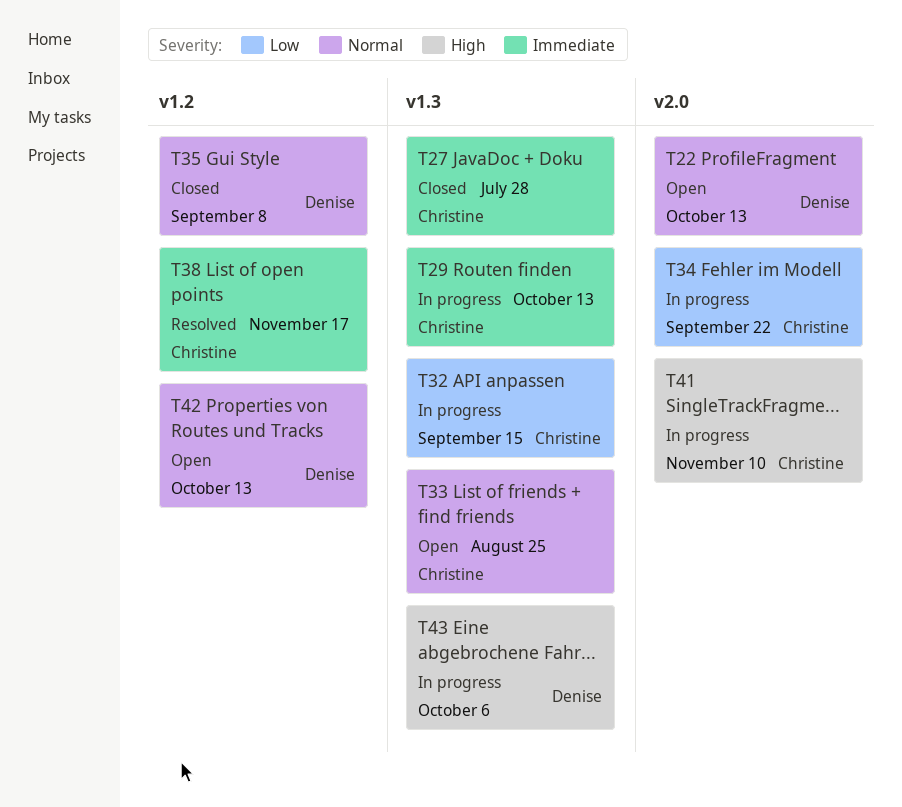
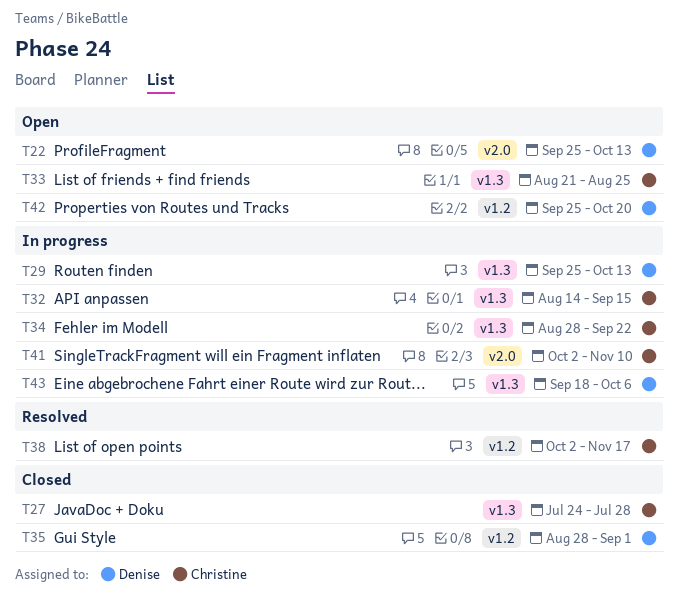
T29, owner: Christine -> Denise
T34, label: v2.0 -> v1.3
T35, due: Sep 8 -> Sep 1
T42, due: Oct 13 -> Oct 20

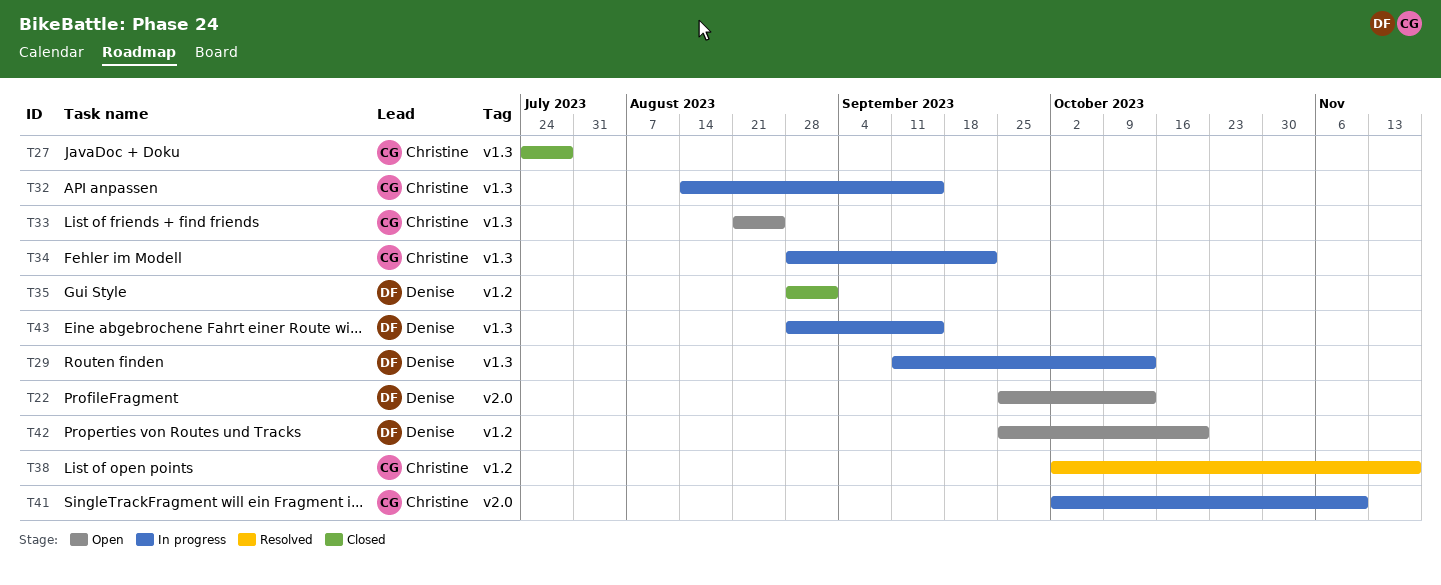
T29, start: Sep 25 -> Sep 11
T43, start: Sep 18 -> Aug 28
T43, due: Oct 6 -> Sep 15

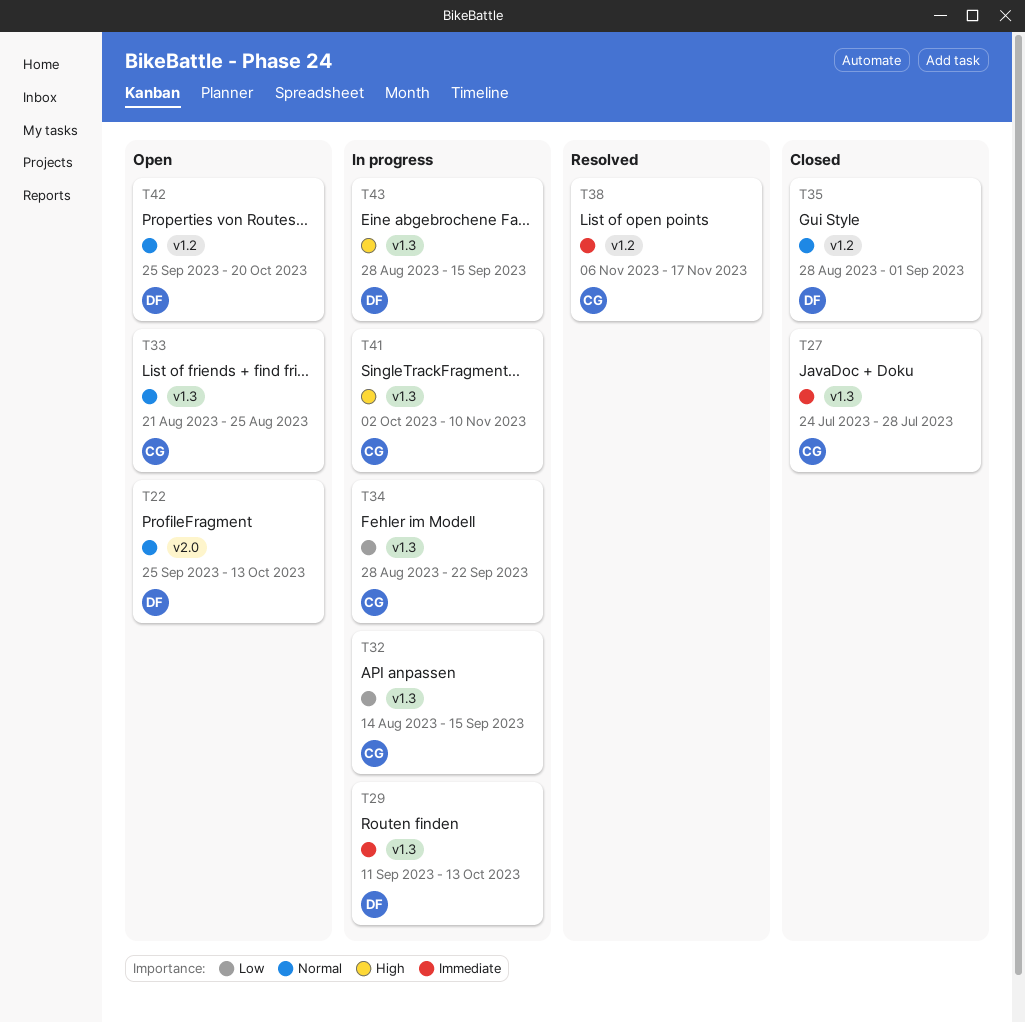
T38, start: Oct 2 -> Nov 6
T41, label: v2.0 -> v1.3

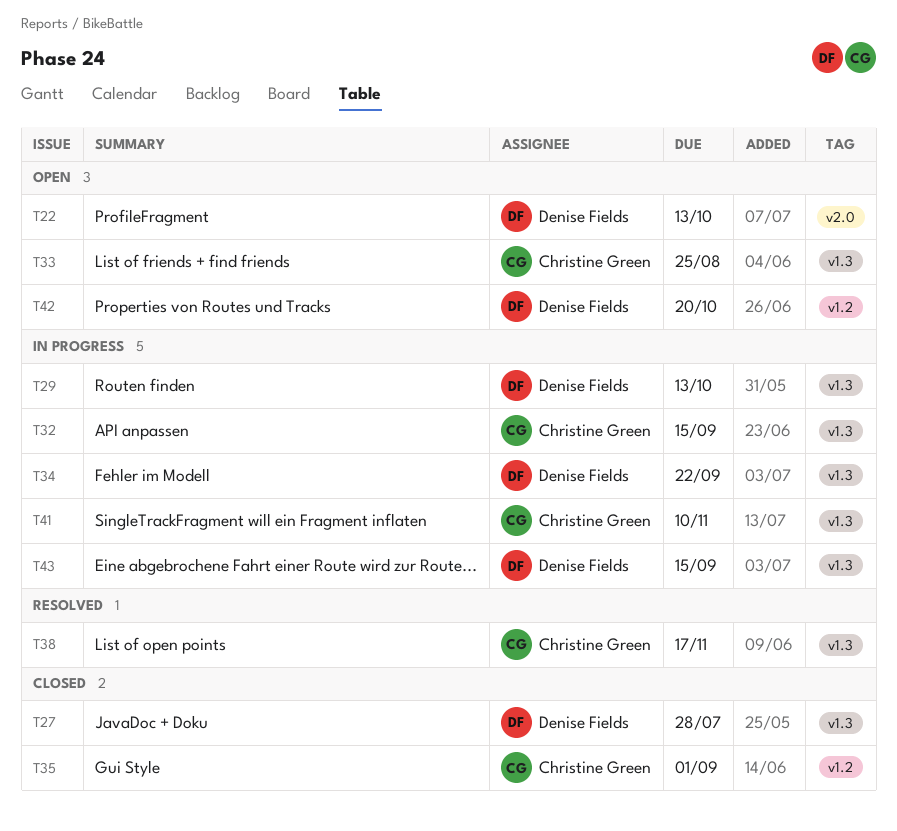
T27, owner: Christine Green -> Denise Fields
T34, owner: Christine Green -> Denise Fields
T35, owner: Denise Fields -> Christine Green
T38, label: v1.2 -> v1.3

